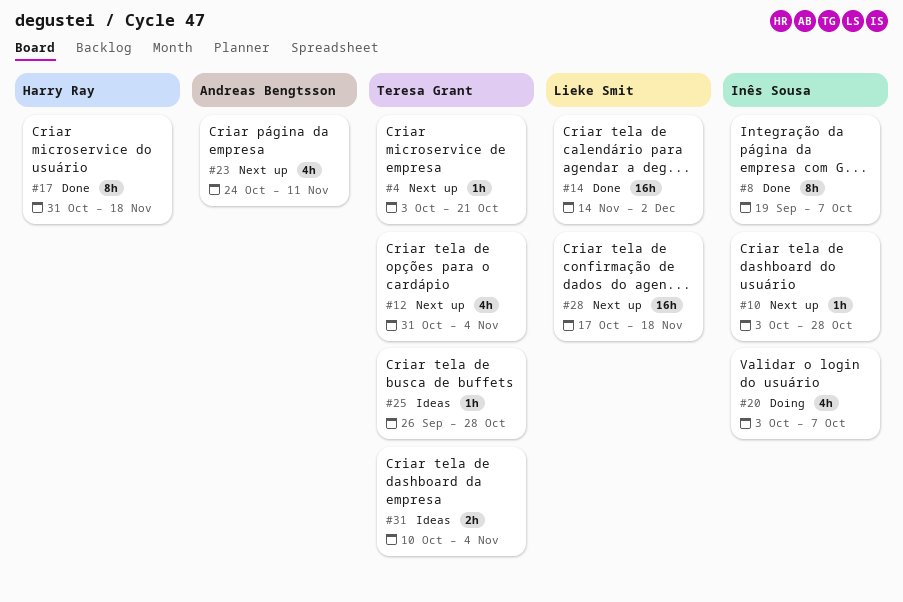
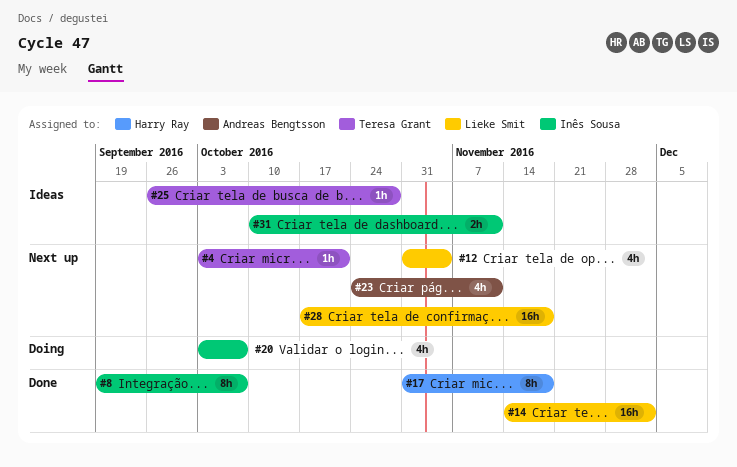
#10: present -> none
#12, owner: Teresa Grant -> Lieke Smit
#31, owner: Teresa Grant -> Inês Sousa
#31, due: Nov 4 -> Nov 11

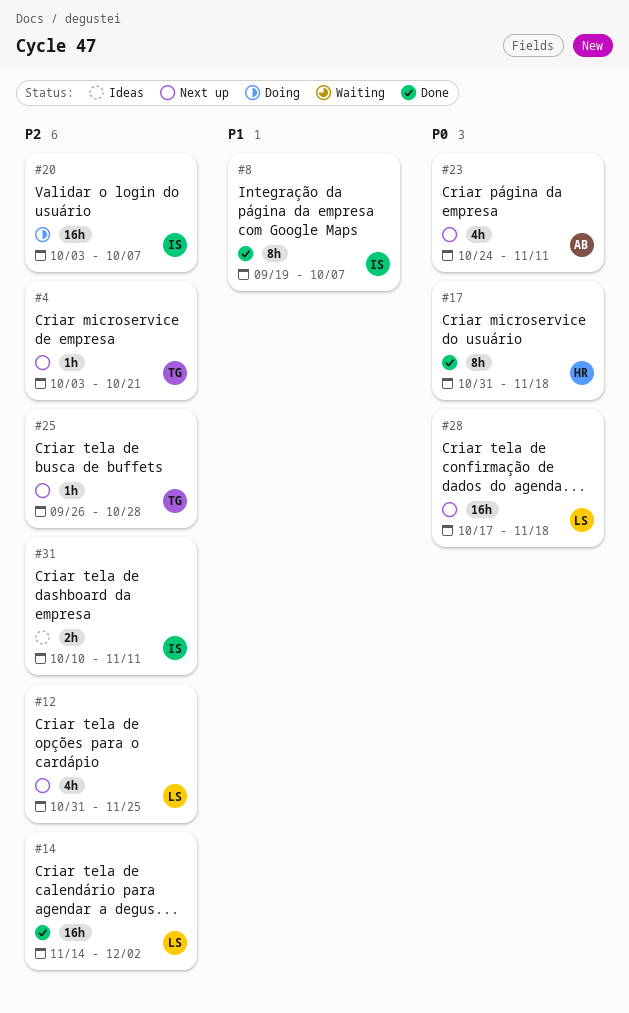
#12, due: Nov 4 -> Nov 25
#20, estimate: 4h -> 16h
#25, status: Ideas -> Next up

